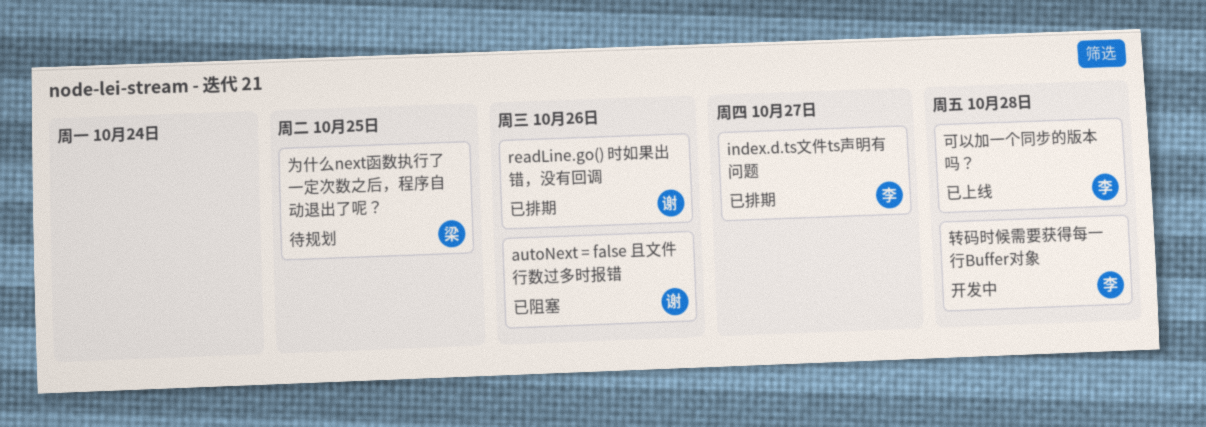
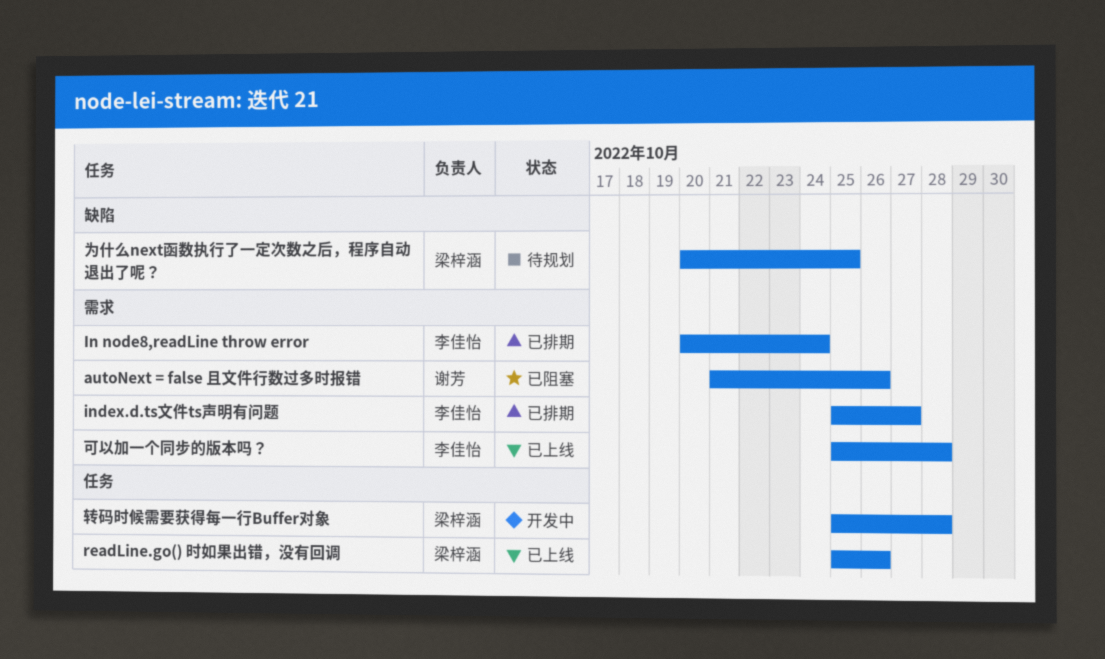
In node8,readLine throw error: none -> present
readLine.go() 时如果出错，没有回调, status: 已排期 -> 已上线
readLine.go() 时如果出错，没有回调, owner: 谢芳 -> 梁梓涵
转码时候需要获得每一行Buffer对象, owner: 李佳怡 -> 梁梓涵

